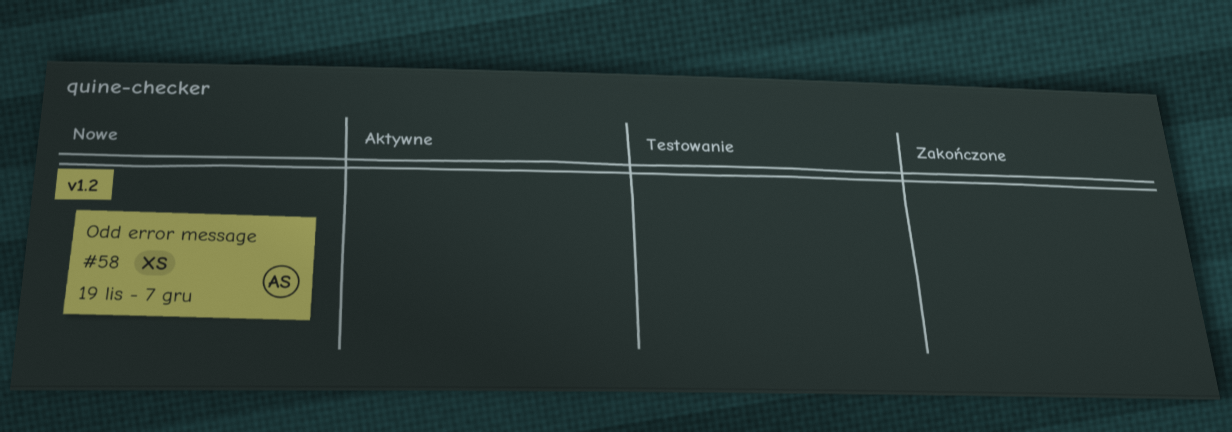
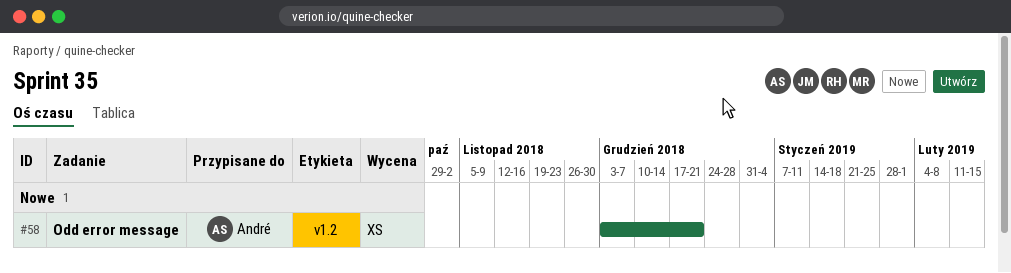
#58, start: Nov 19 -> Dec 3
#58, due: Dec 7 -> Dec 21

